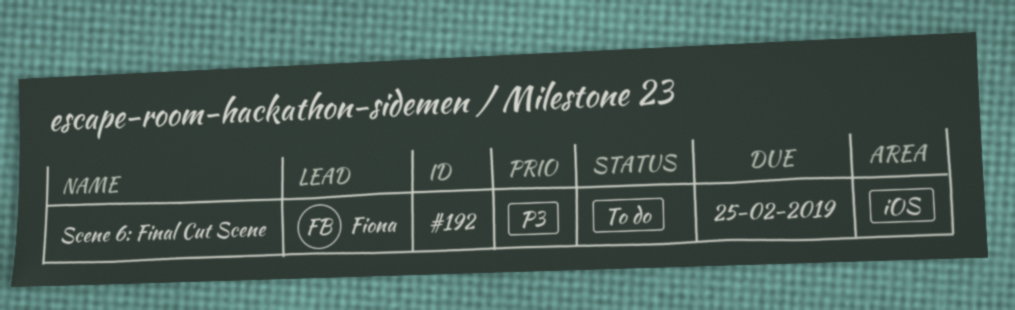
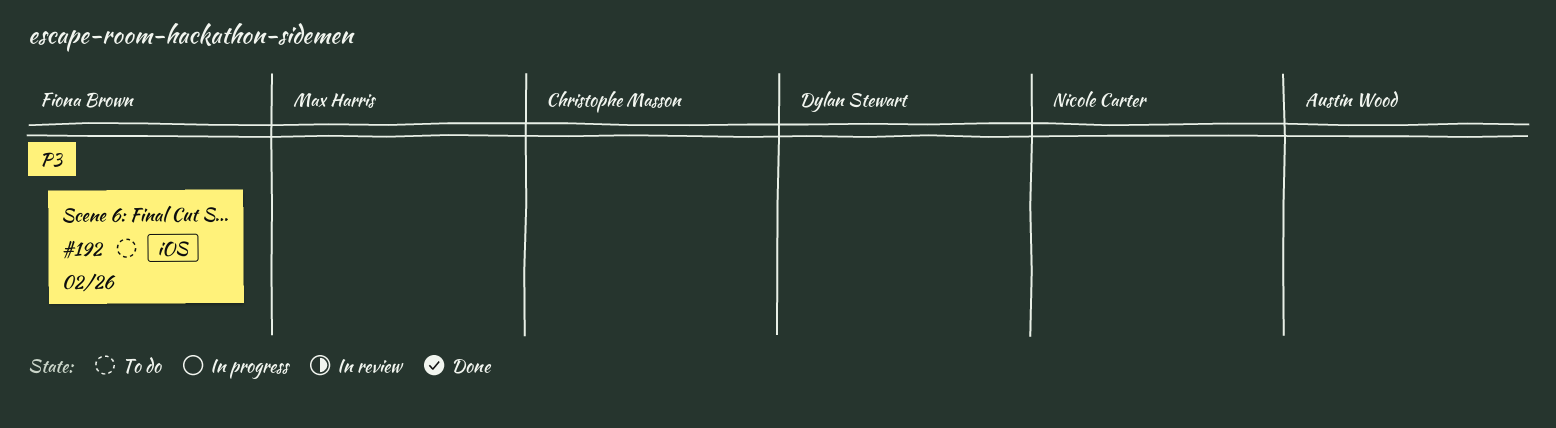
#192, due: Feb 25 -> Feb 26

